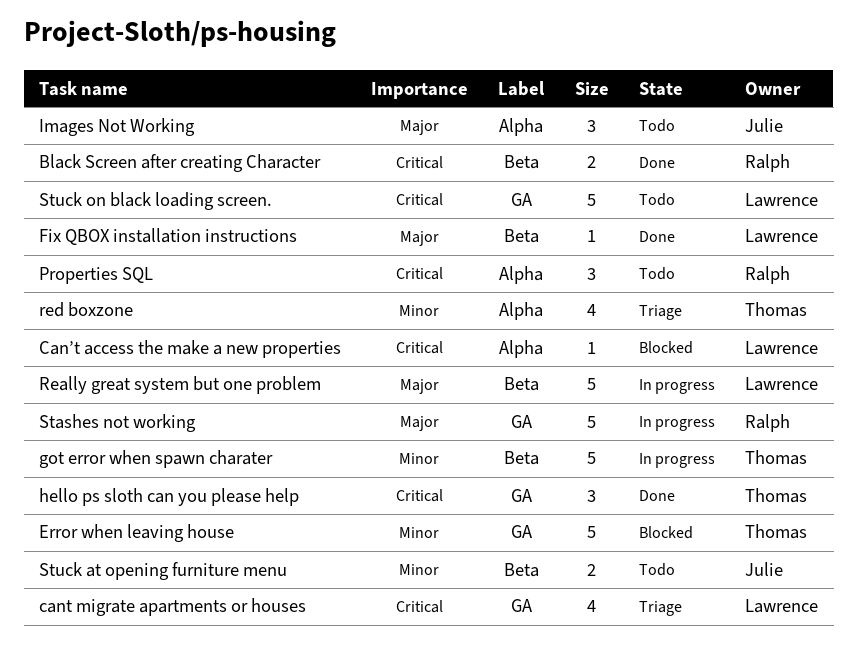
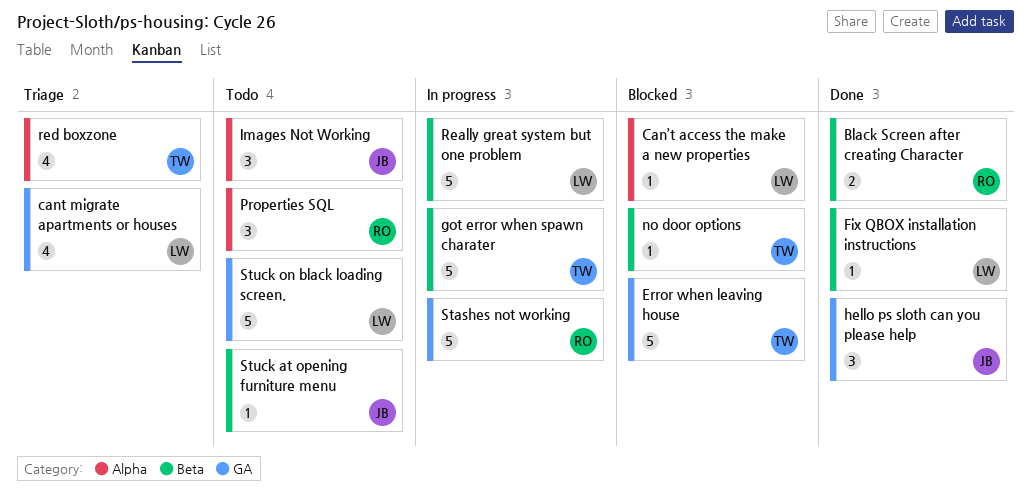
hello ps sloth can you please help, owner: Thomas -> Julie
no door options: none -> present
Stuck at opening furniture menu, estimate: 2 -> 1

